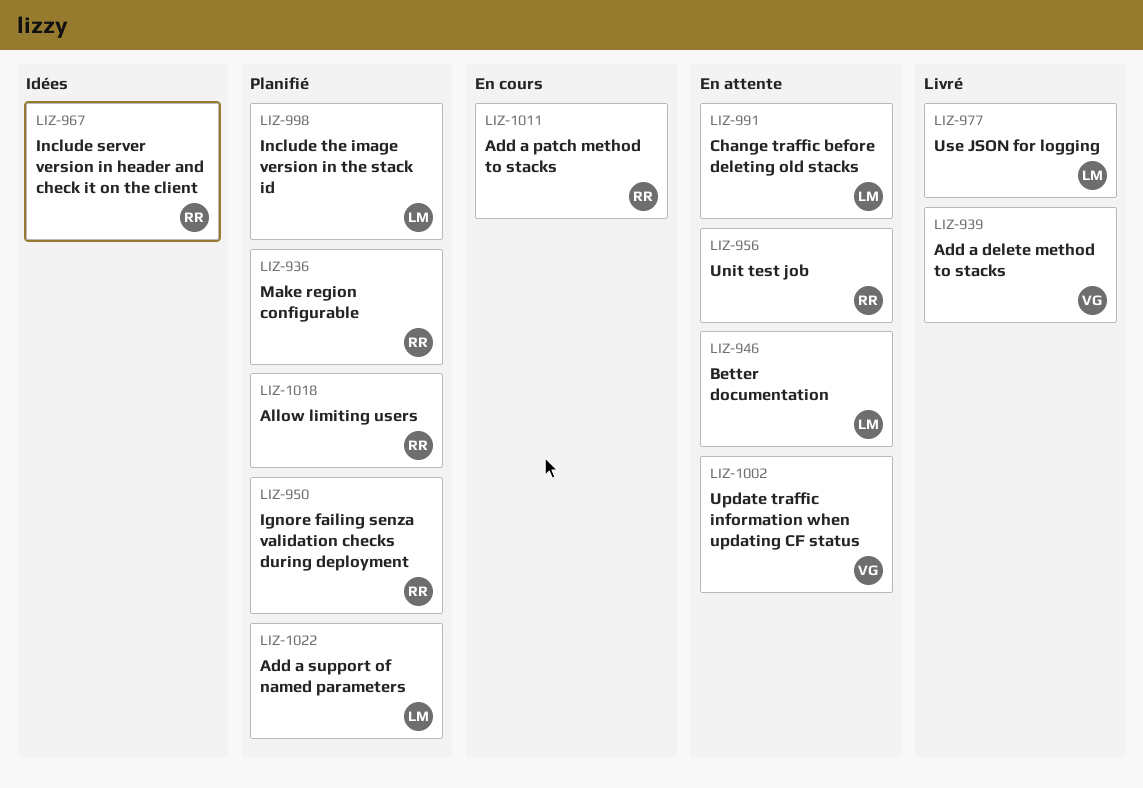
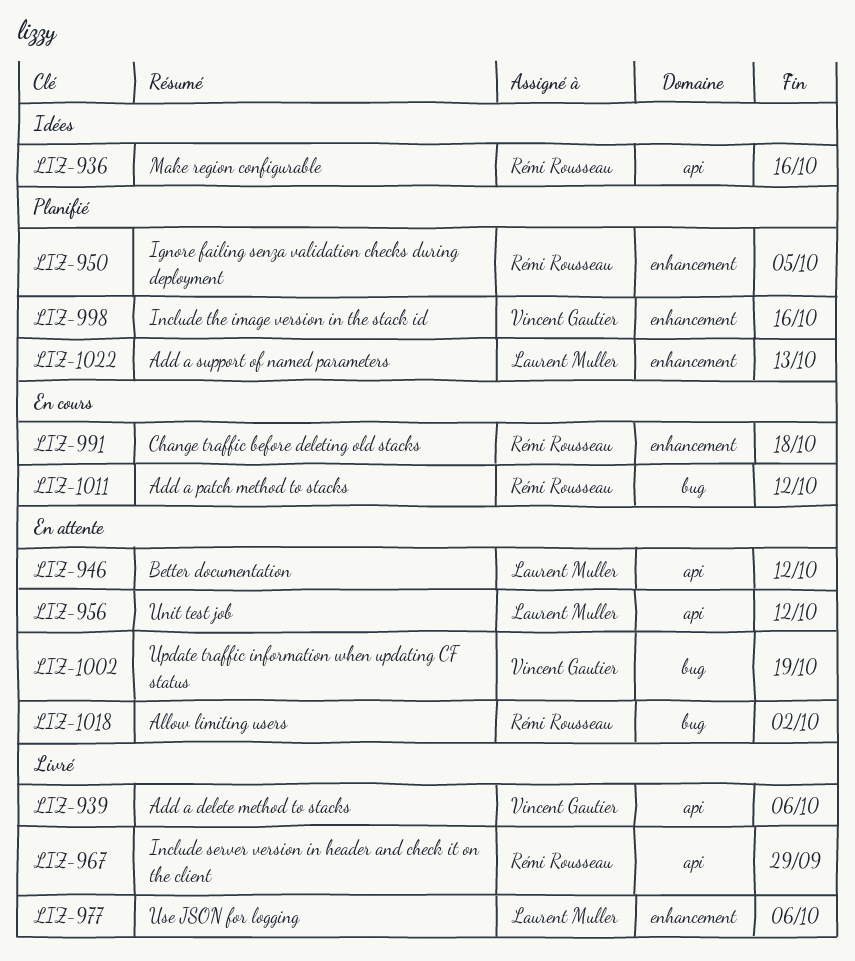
LIZ-936, status: Planifié -> Idées
LIZ-956, owner: Rémi Rousseau -> Laurent Muller
LIZ-967, status: Idées -> Livré
LIZ-991, status: En attente -> En cours
LIZ-991, owner: Laurent Muller -> Rémi Rousseau
LIZ-998, owner: Laurent Muller -> Vincent Gautier
LIZ-1018, status: Planifié -> En attente

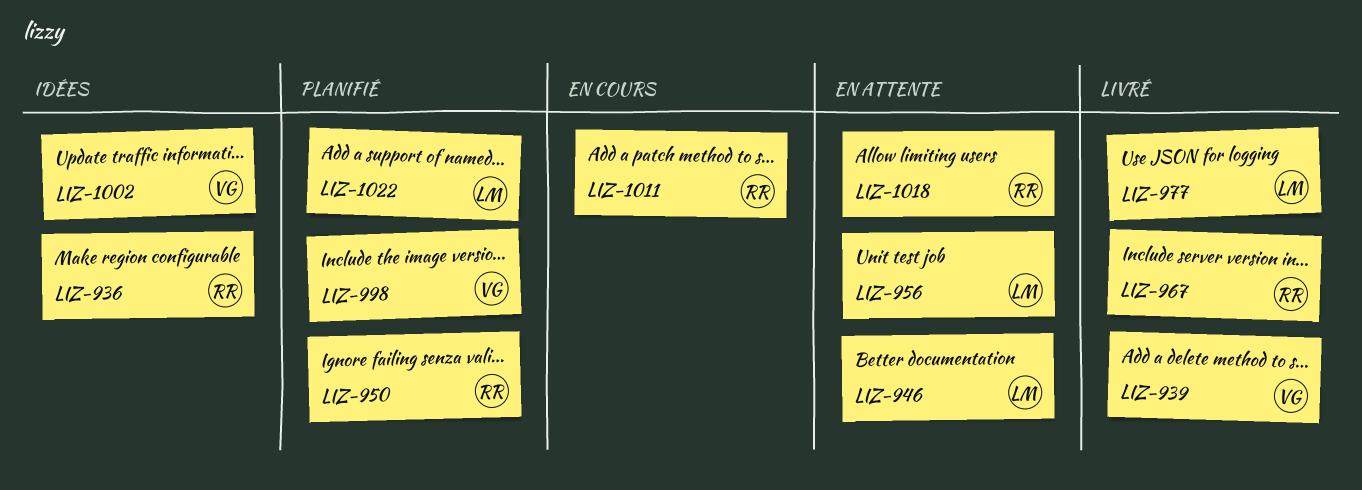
LIZ-991: present -> none
LIZ-1002, status: En attente -> Idées

